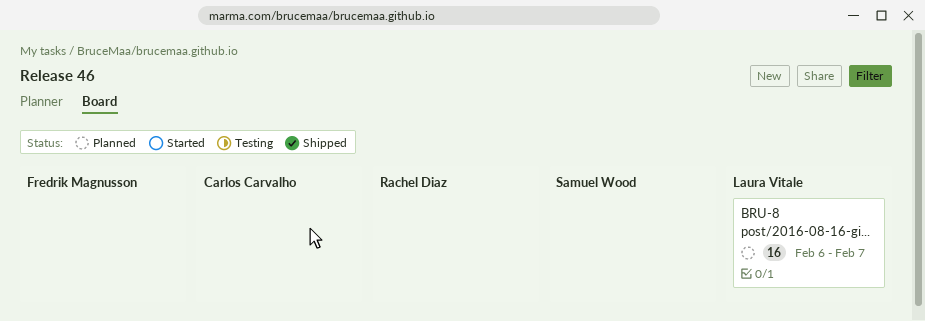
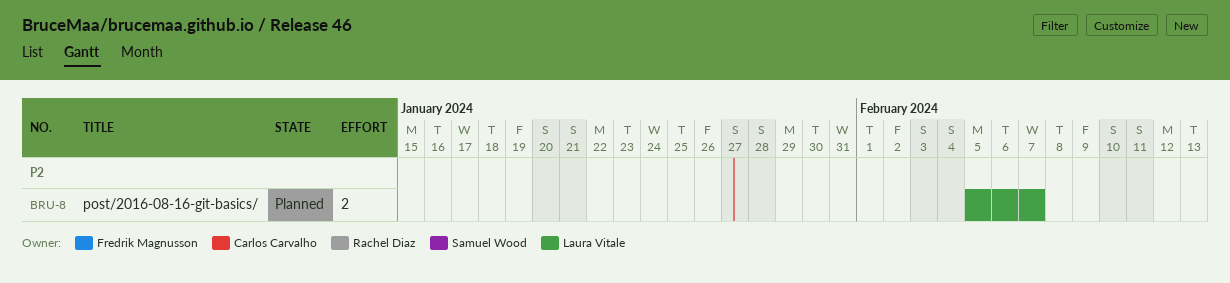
BRU-8, estimate: 16 -> 2
BRU-8, start: Feb 6 -> Feb 5

